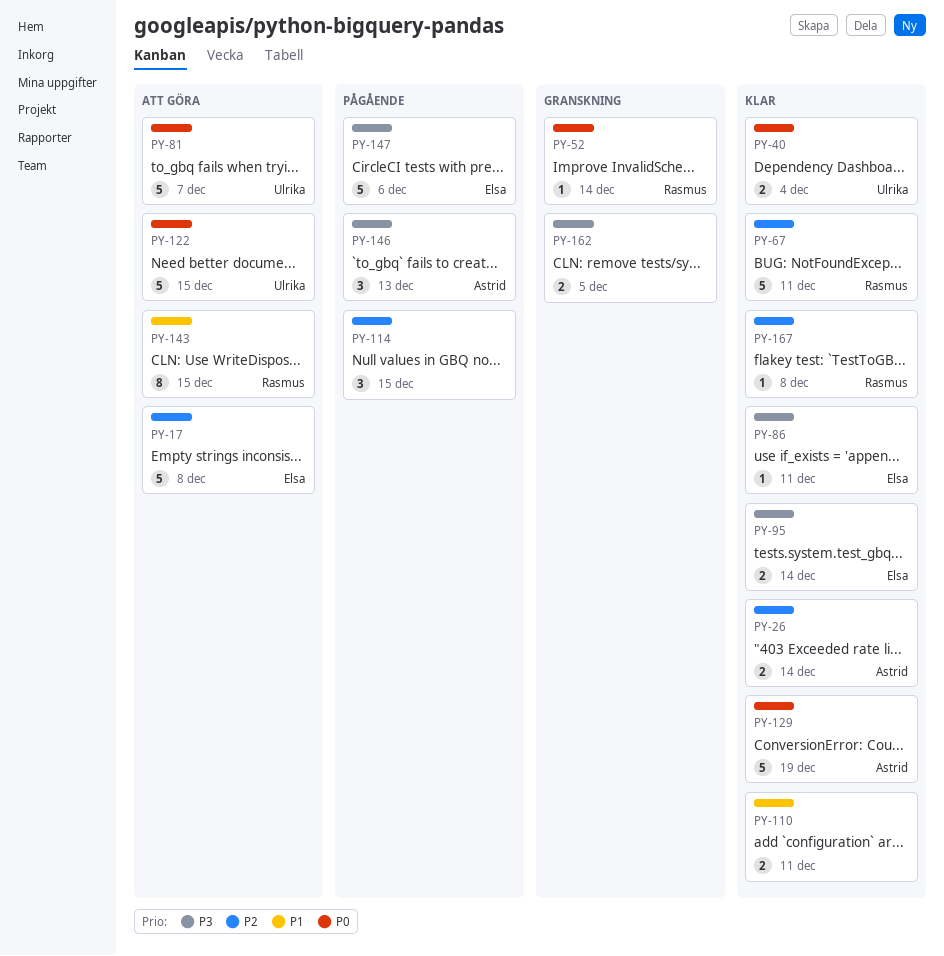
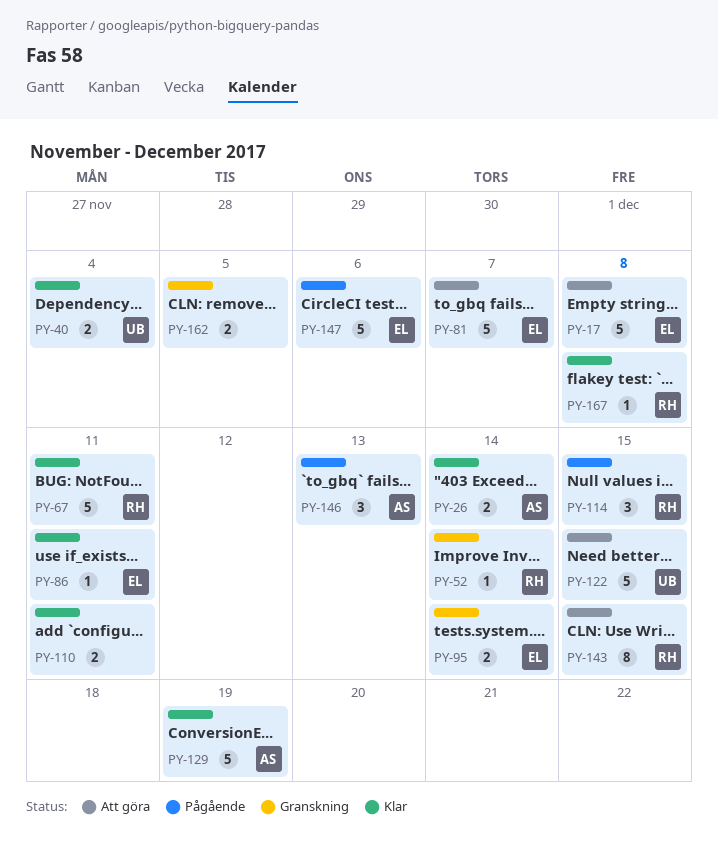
PY-81, owner: Ulrika -> Elsa
PY-95, status: Klar -> Granskning
PY-114, owner: none -> Rasmus

